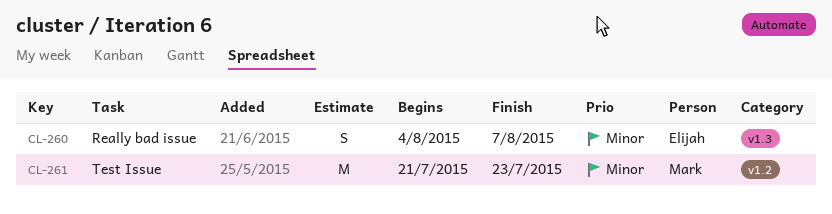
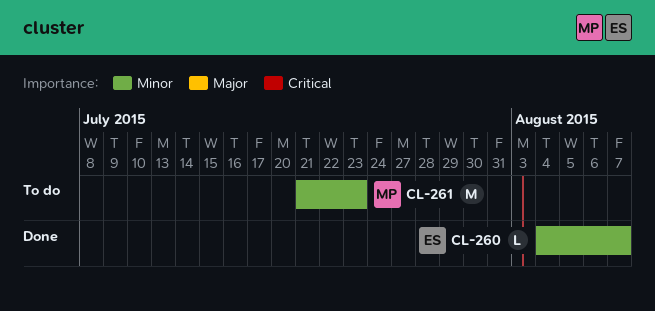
CL-260, estimate: S -> L

